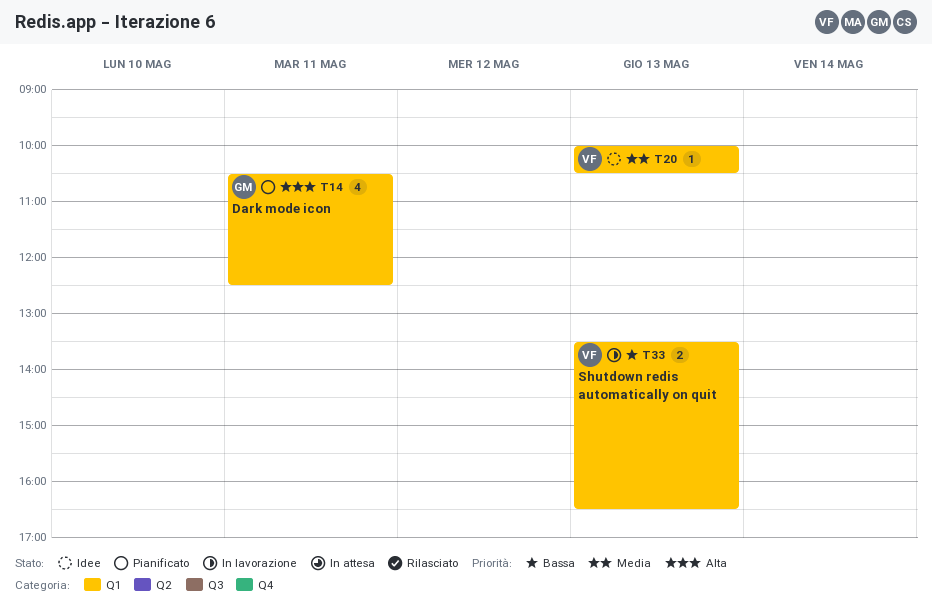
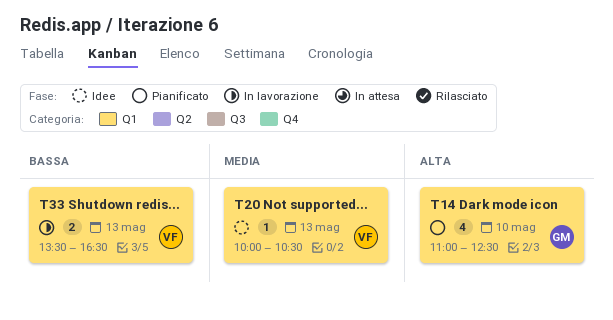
T14, day: May 11 -> May 10
T14, begins: 10:30 -> 11:00

